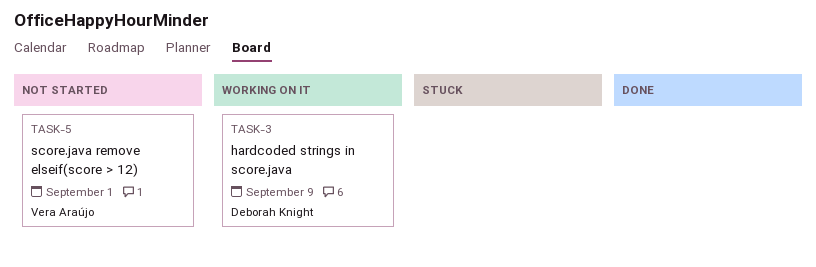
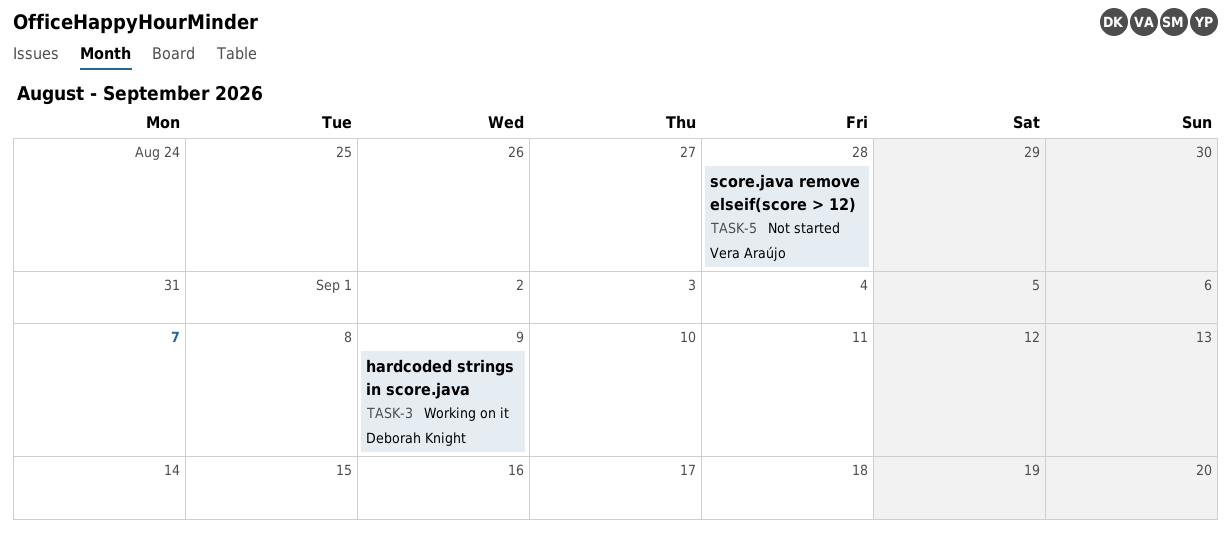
TASK-5, due: Sep 1 -> Aug 28

